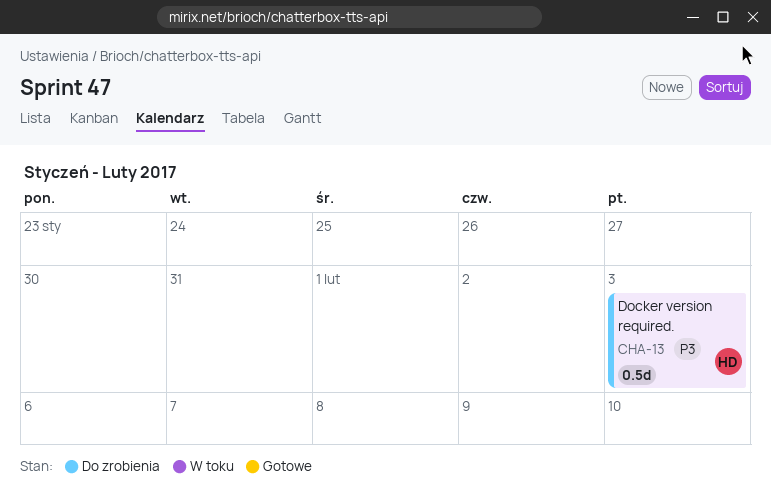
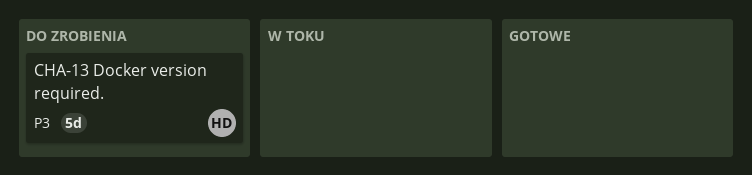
CHA-13, estimate: 0.5d -> 5d

